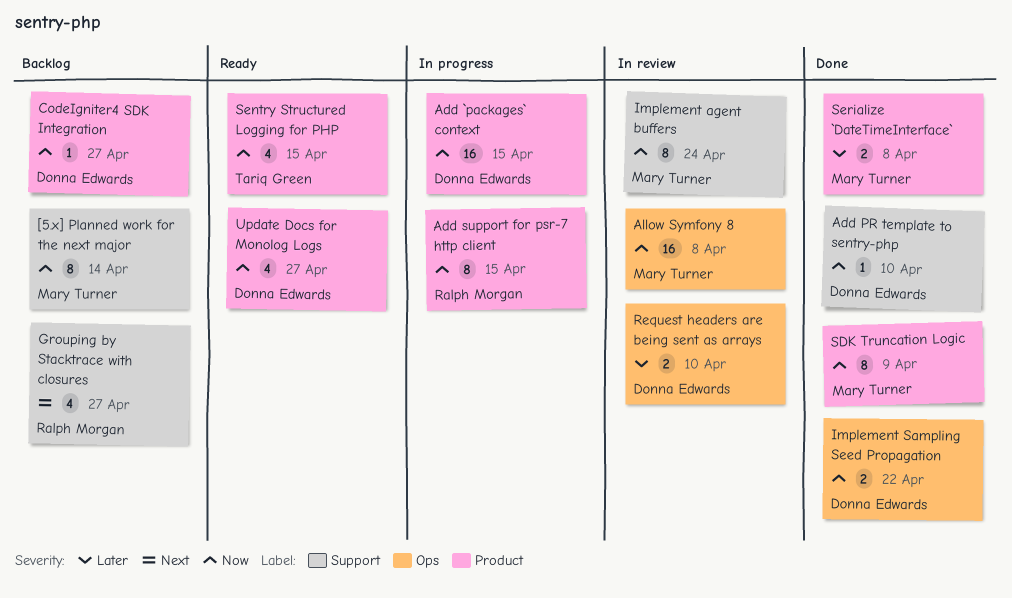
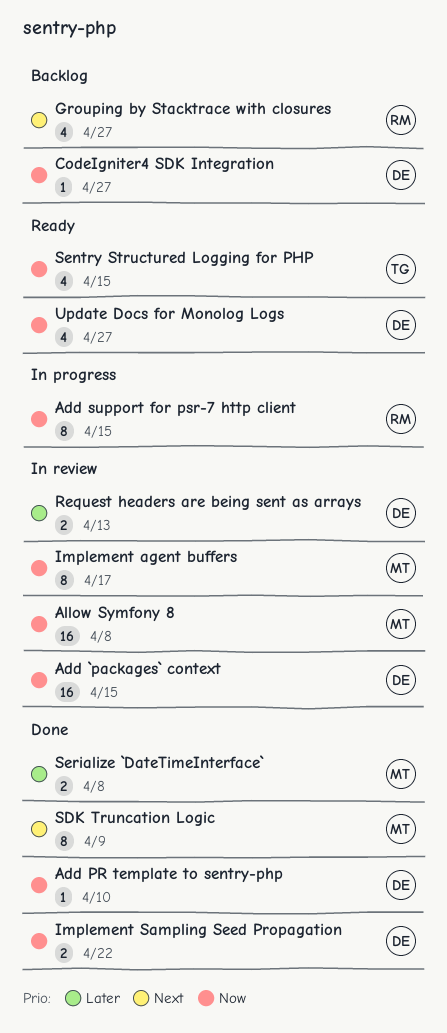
[5.x] Planned work for the next major: present -> none
Add `packages` context, status: In progress -> In review
Implement agent buffers, due: Apr 24 -> Apr 17
Request headers are being sent as arrays, due: Apr 10 -> Apr 13
SDK Truncation Logic, priority: Now -> Next

